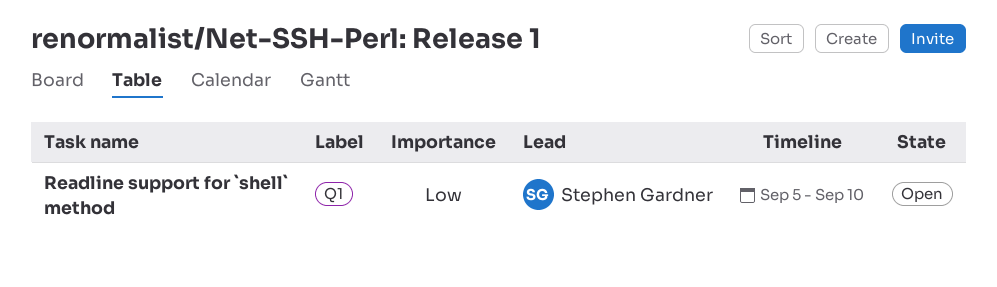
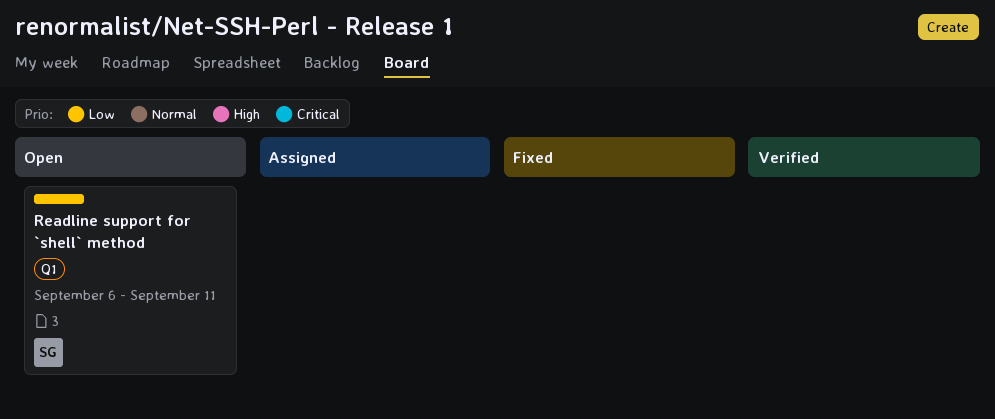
Readline support for `shell` method, start: Sep 5 -> Sep 6
Readline support for `shell` method, due: Sep 10 -> Sep 11

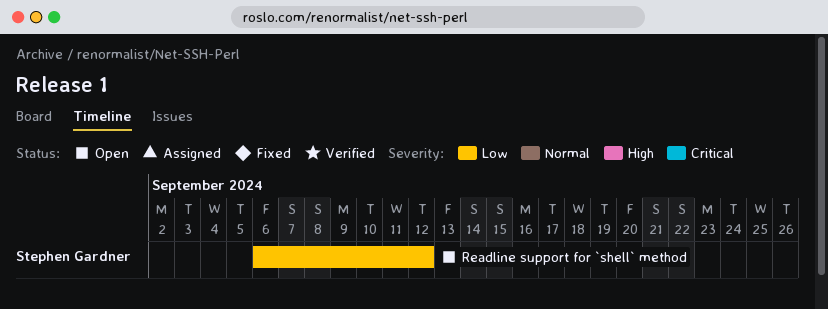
Readline support for `shell` method, due: Sep 11 -> Sep 12

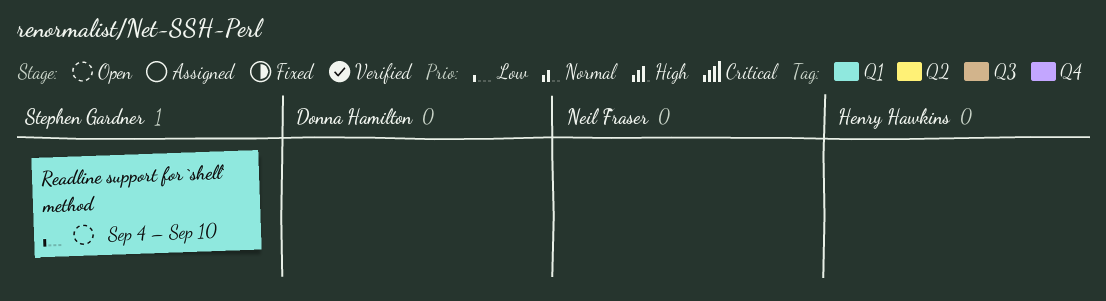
Readline support for `shell` method, start: Sep 6 -> Sep 4
Readline support for `shell` method, due: Sep 12 -> Sep 10

